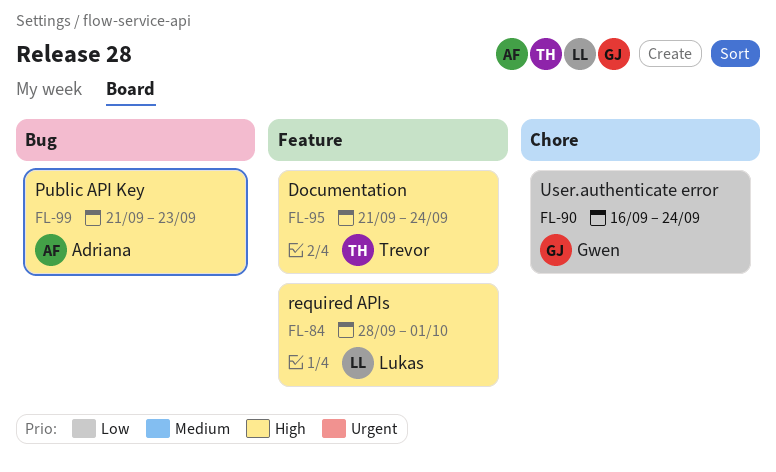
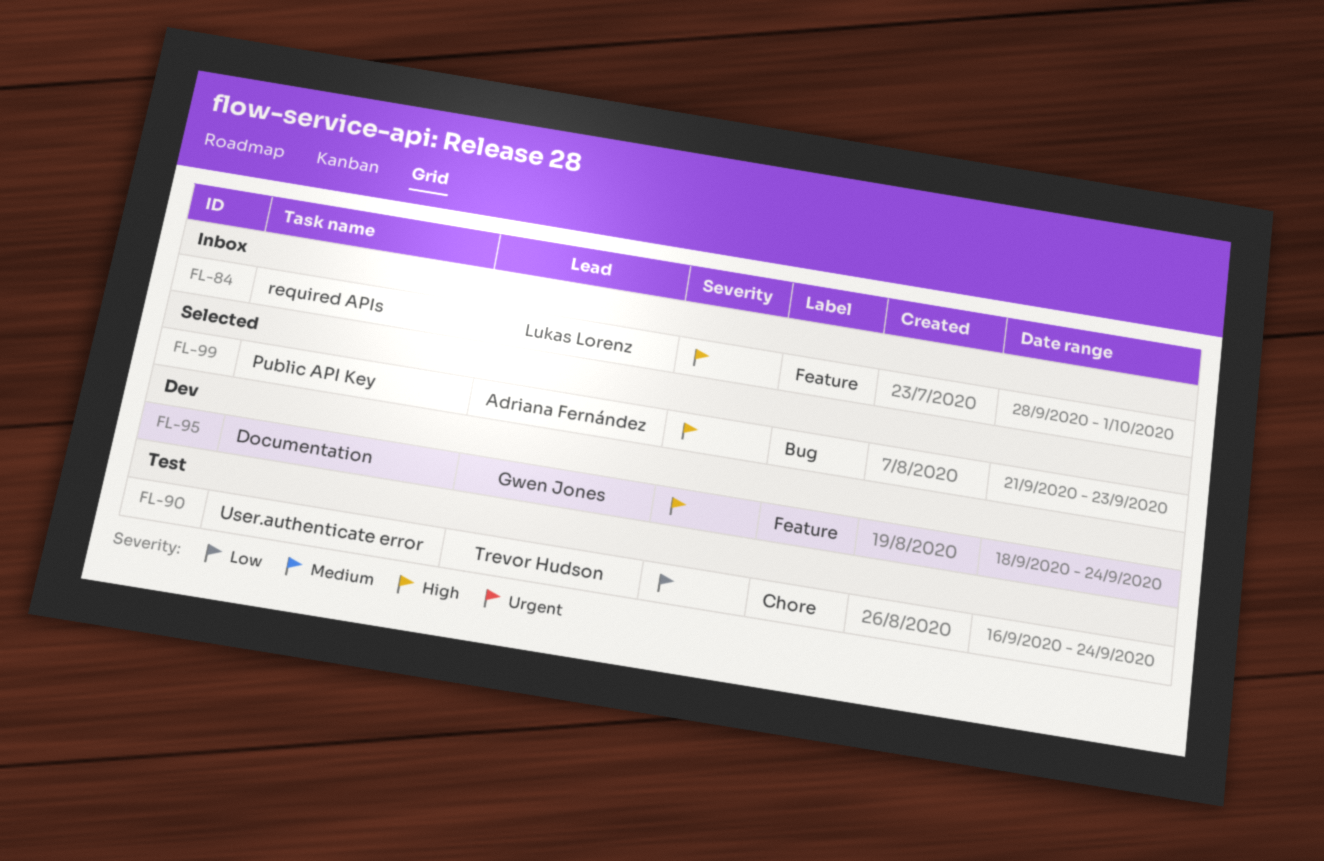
FL-90, owner: Gwen Jones -> Trevor Hudson
FL-95, owner: Trevor Hudson -> Gwen Jones
FL-95, start: Sep 21 -> Sep 18

